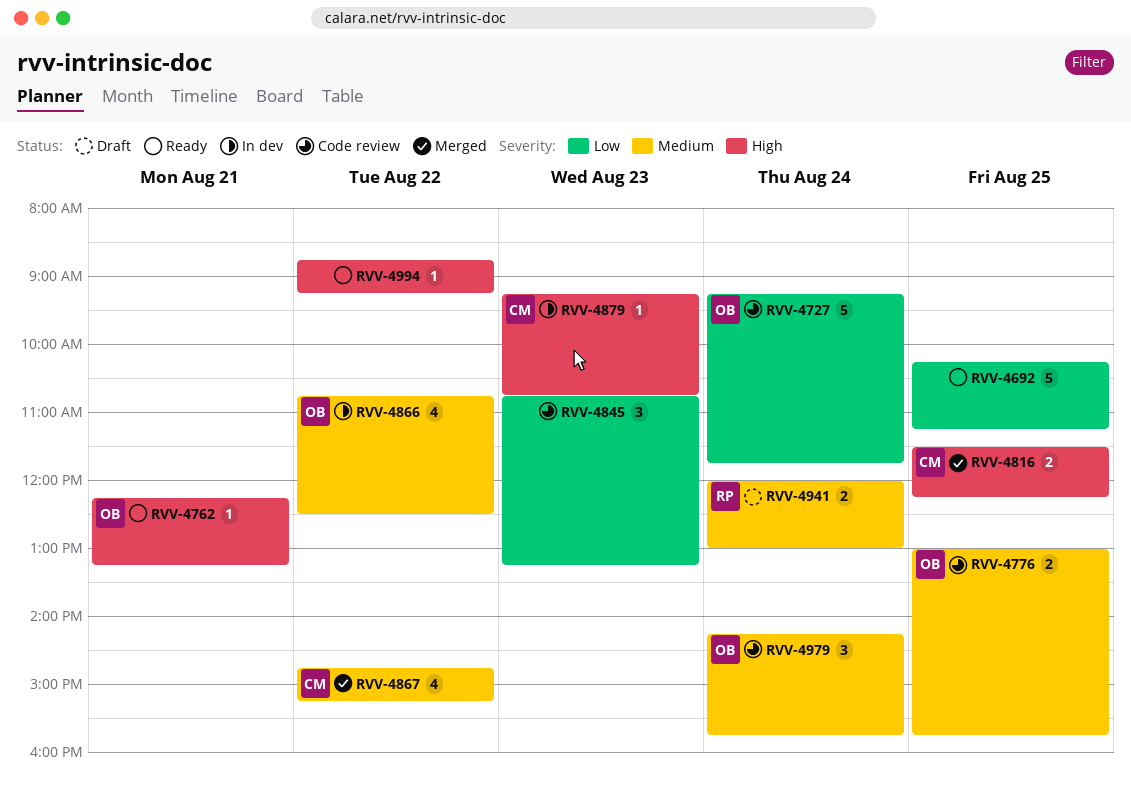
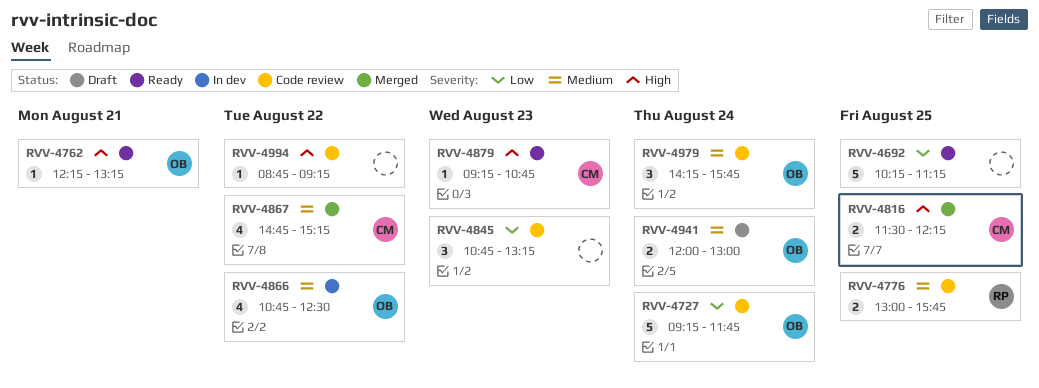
RVV-4776, owner: OB -> RP
RVV-4879, status: In dev -> Ready
RVV-4941, owner: RP -> OB
RVV-4994, status: Ready -> Code review

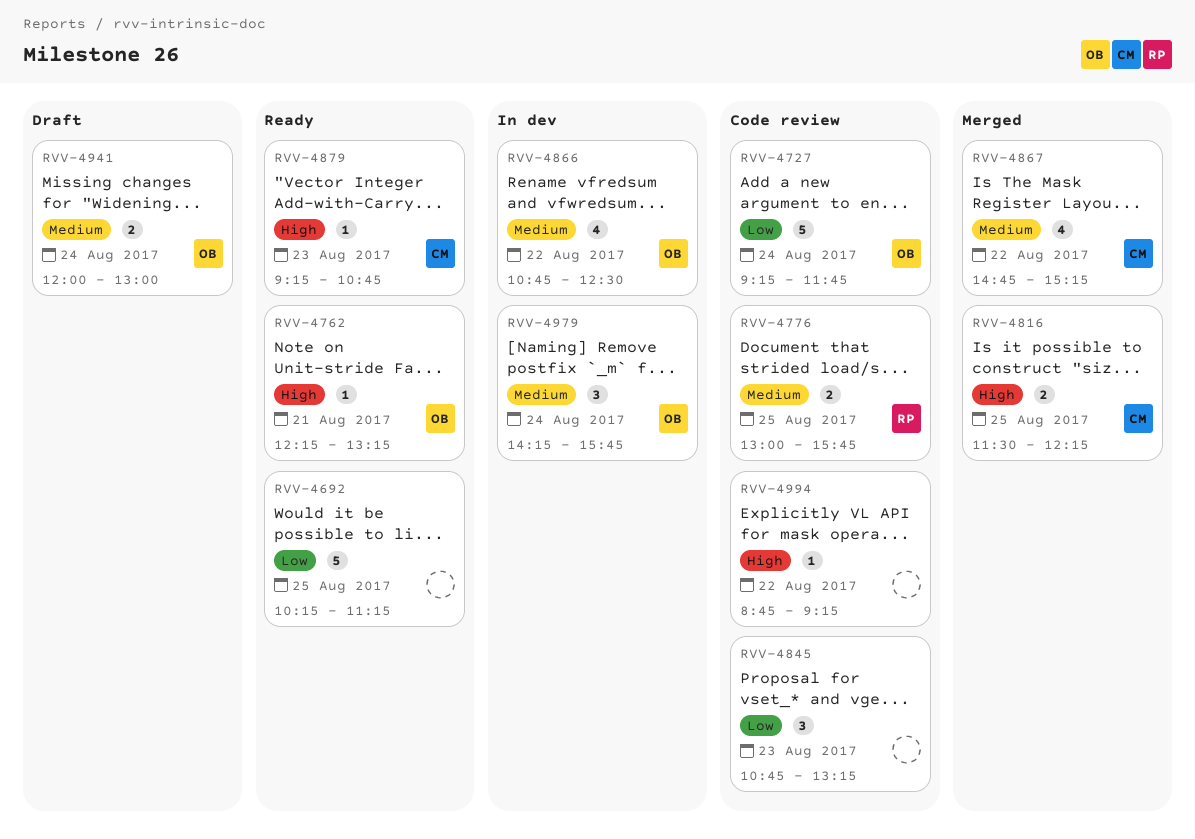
RVV-4979, status: Code review -> In dev

